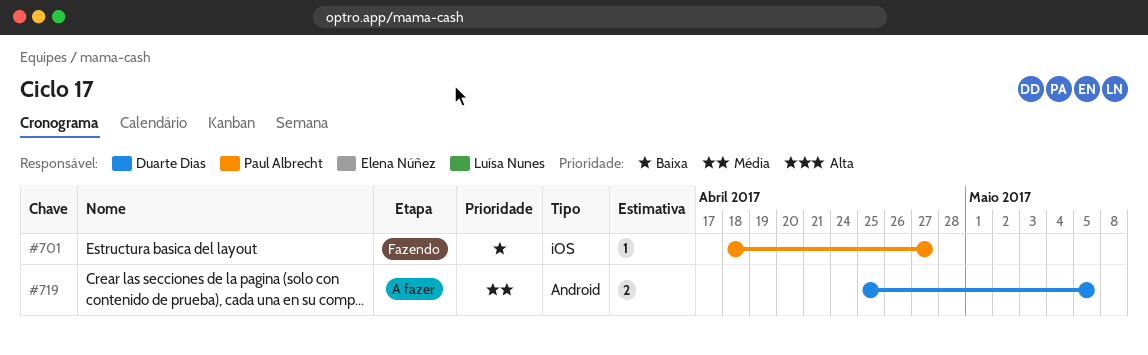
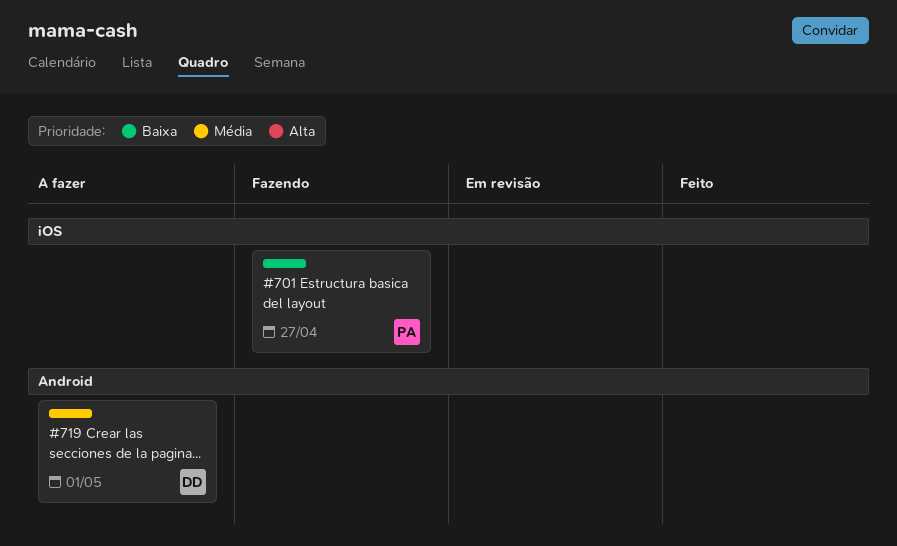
#719, due: May 5 -> May 1

